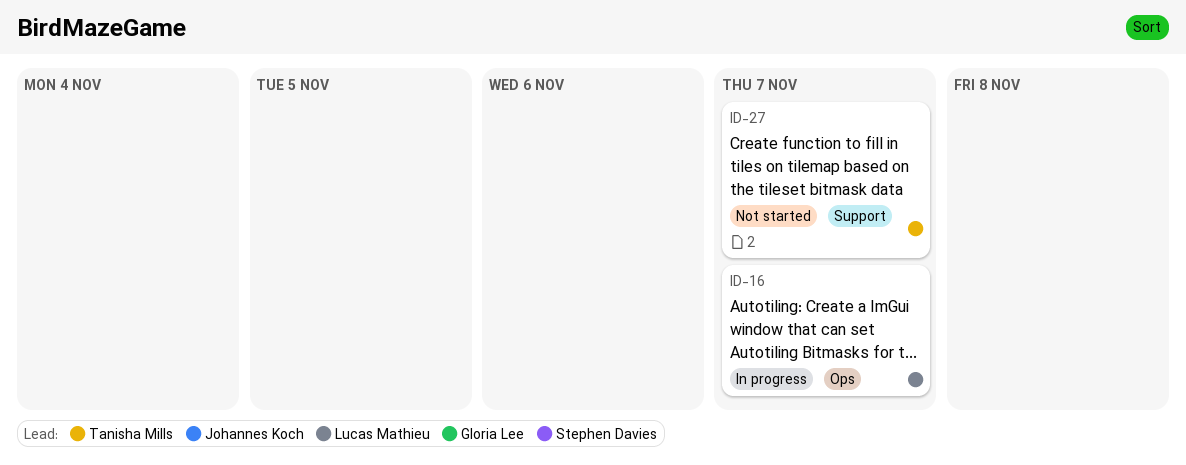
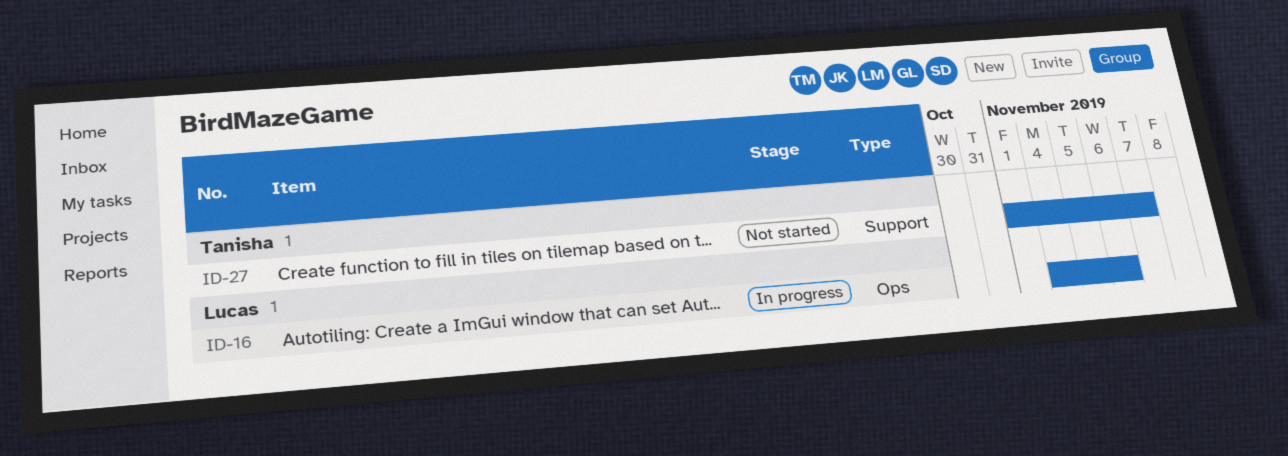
ID-16, due: Nov 7 -> Nov 6

